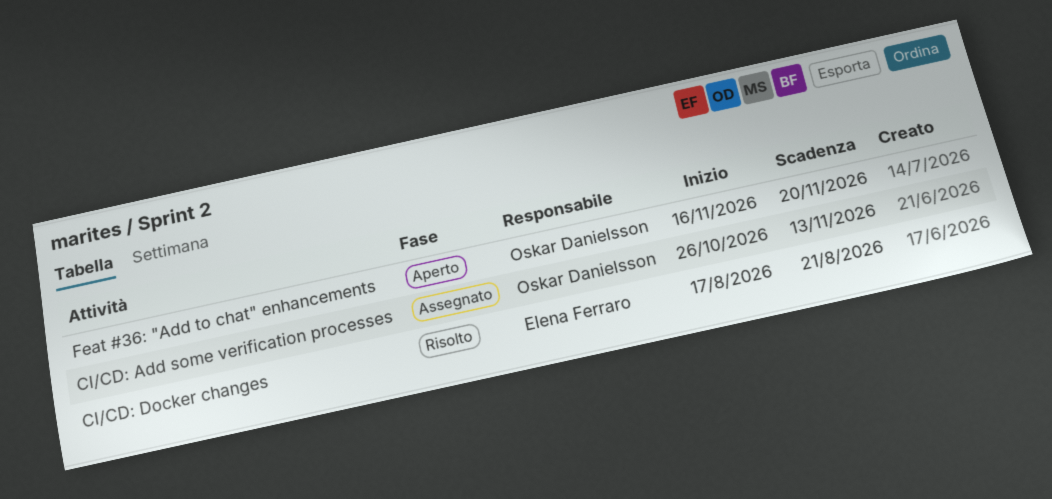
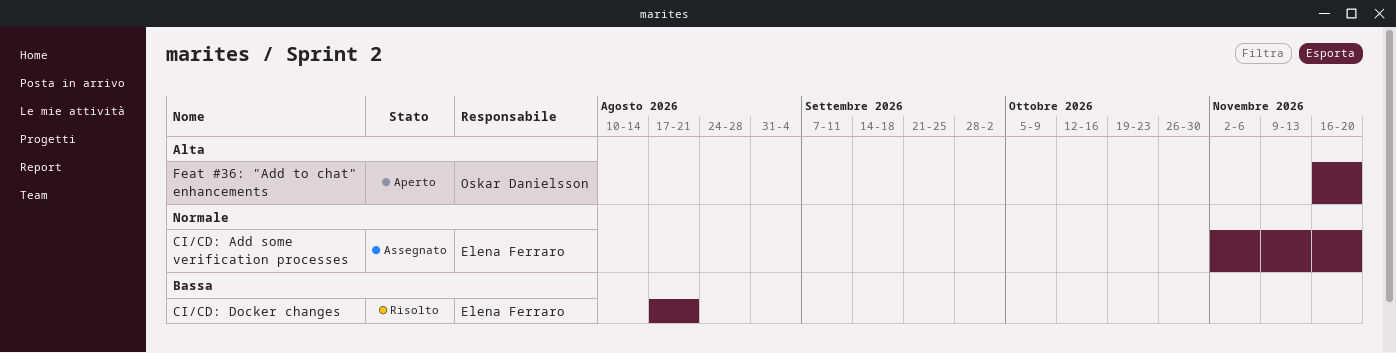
CI/CD: Add some verification processes, owner: Oskar Danielsson -> Elena Ferraro
CI/CD: Add some verification processes, start: Oct 26 -> Nov 2
CI/CD: Add some verification processes, due: Nov 13 -> Nov 20

